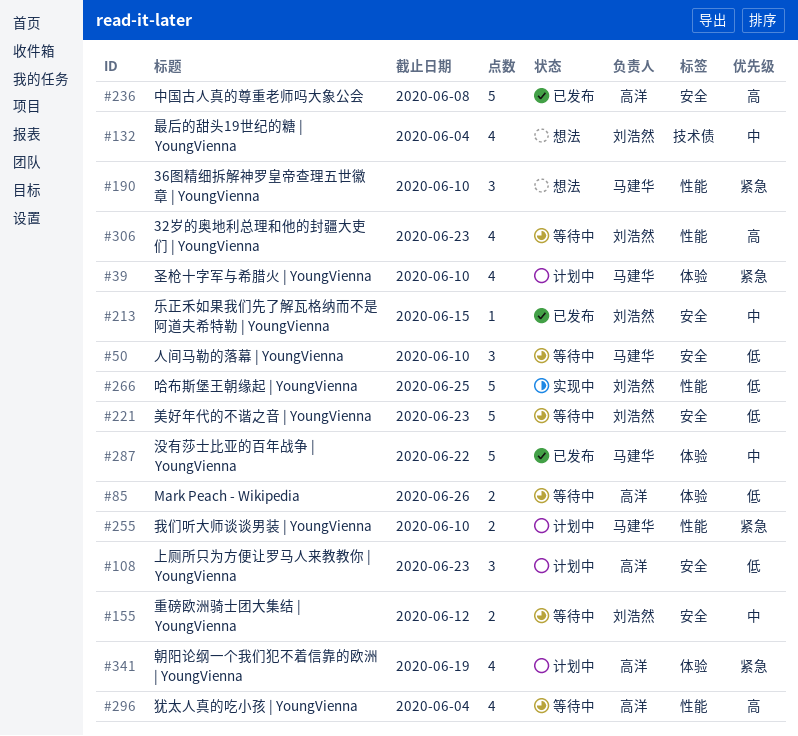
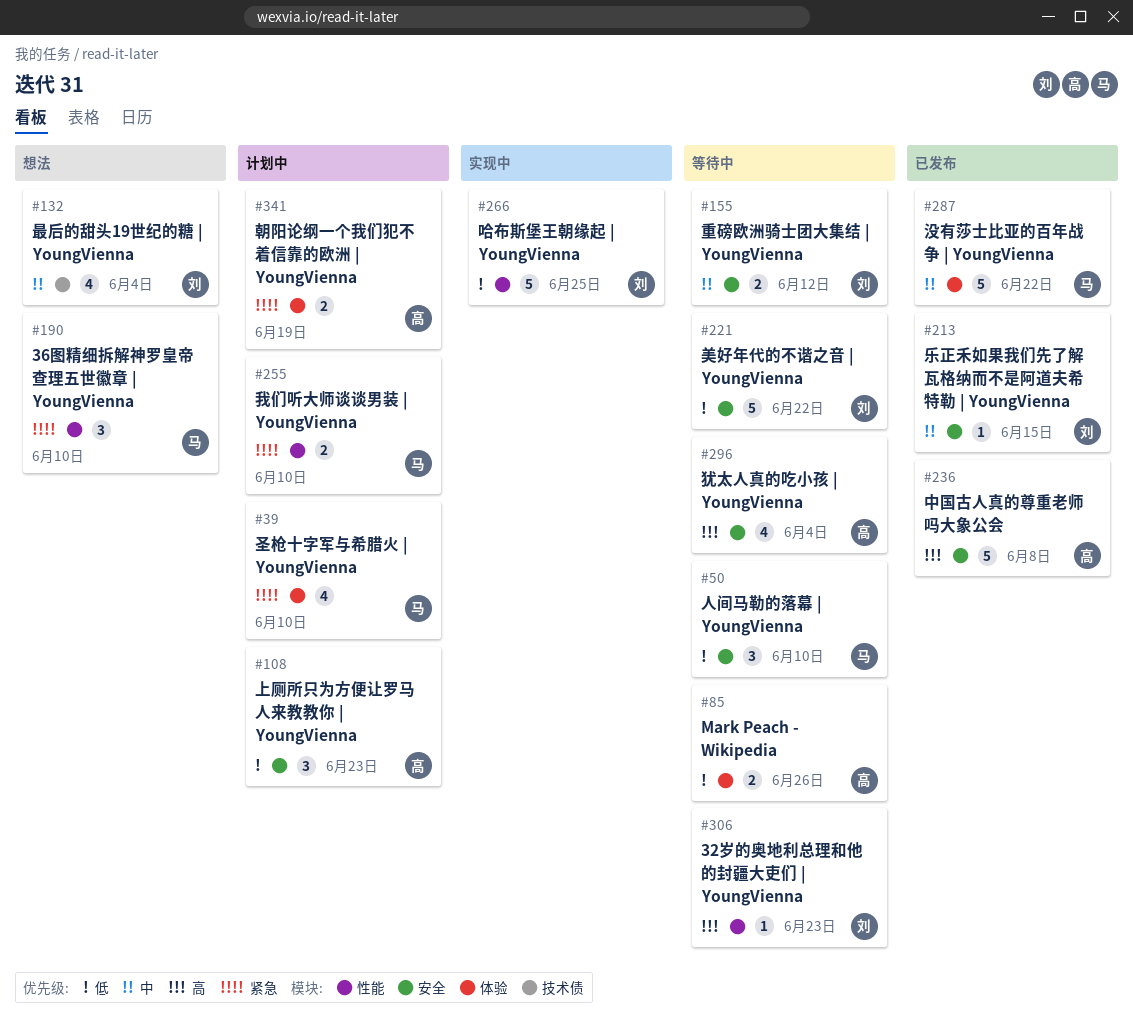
#221, due: Jun 23 -> Jun 22
#296, label: 性能 -> 安全
#306, estimate: 4 -> 1
#341, estimate: 4 -> 2

